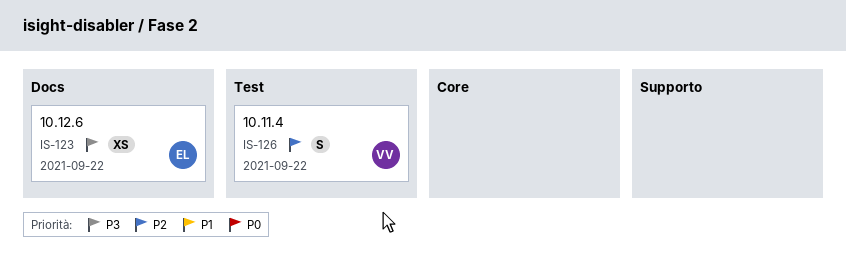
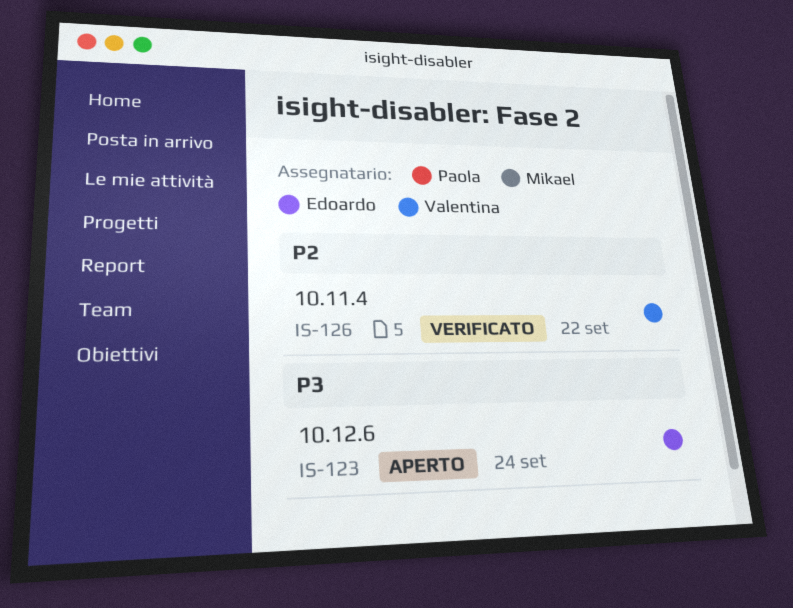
IS-123, due: Sep 22 -> Sep 24

